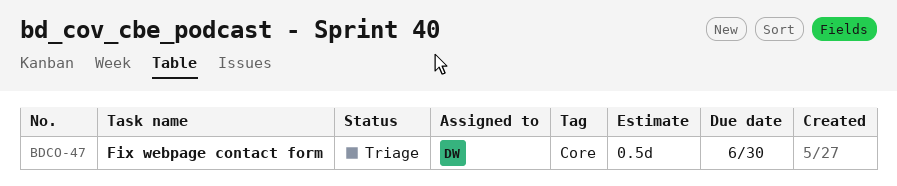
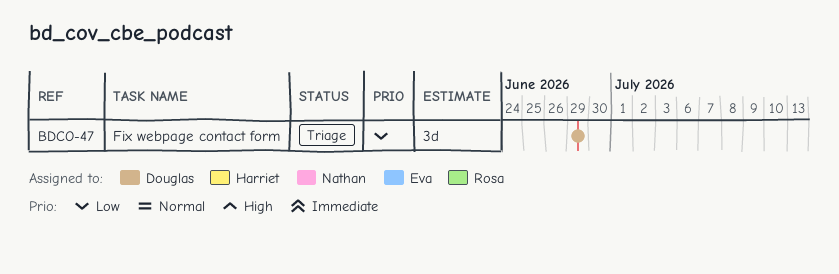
BDCO-47, estimate: 0.5d -> 3d
BDCO-47, due: Jun 30 -> Jun 29

